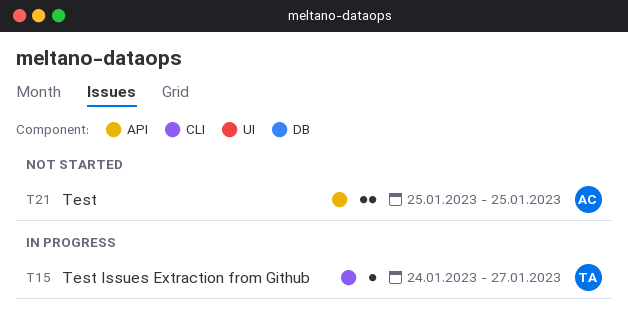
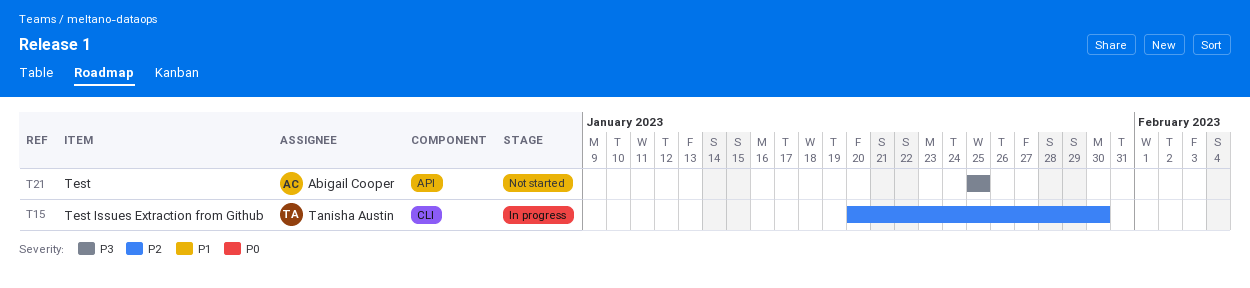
T15, start: Jan 24 -> Jan 20
T15, due: Jan 27 -> Jan 30

